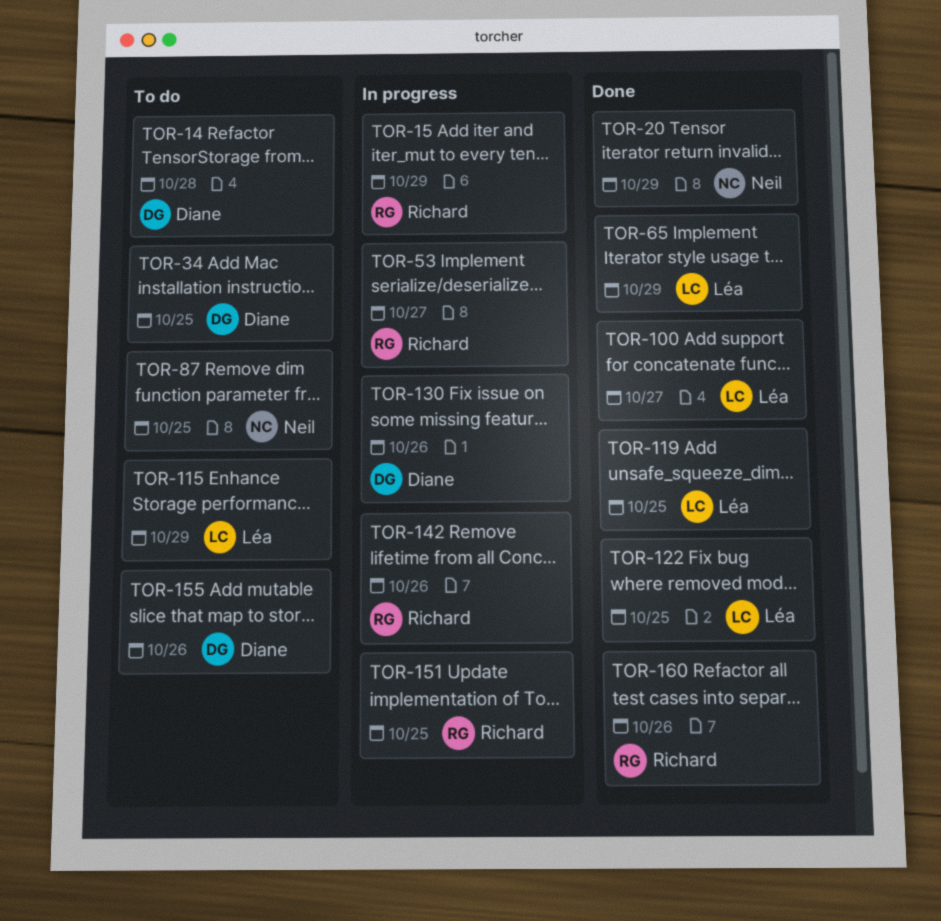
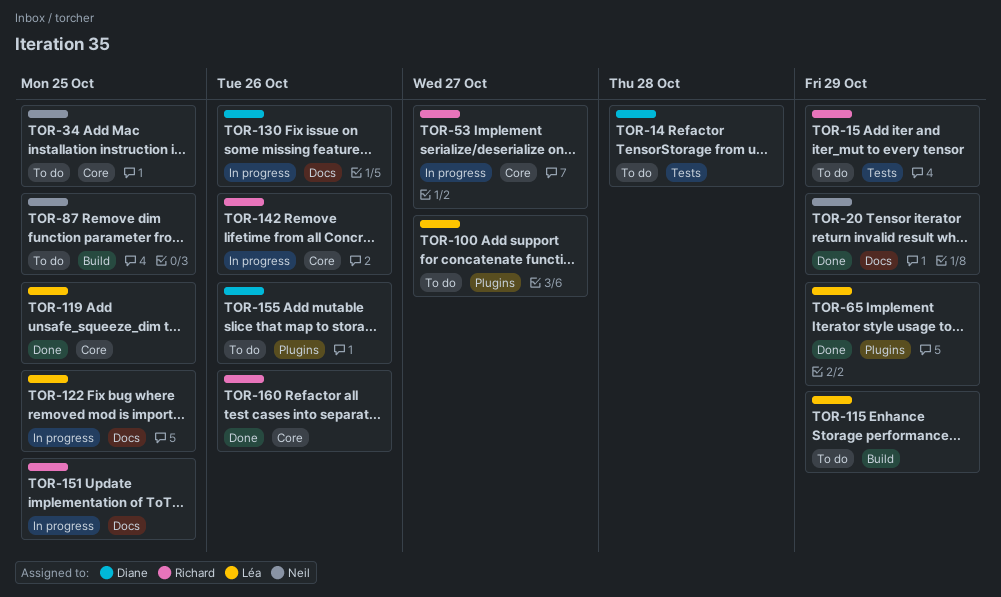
TOR-15, status: In progress -> To do
TOR-34, owner: Diane -> Neil
TOR-100, status: Done -> To do
TOR-122, status: Done -> In progress

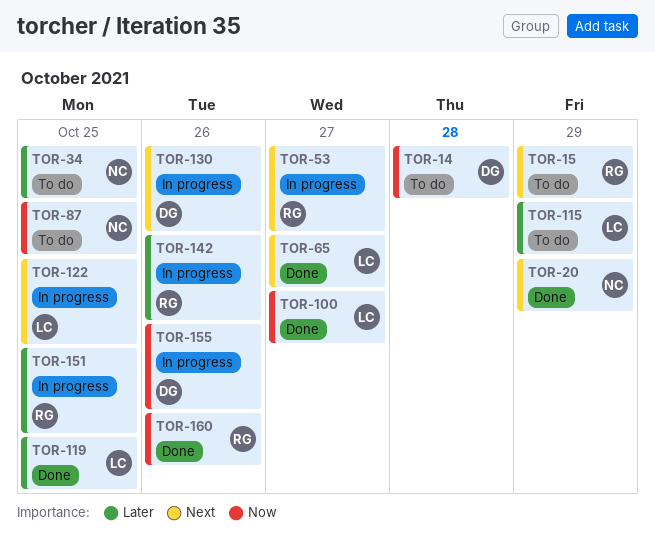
TOR-65, due: Oct 29 -> Oct 27
TOR-100, status: To do -> Done
TOR-155, status: To do -> In progress

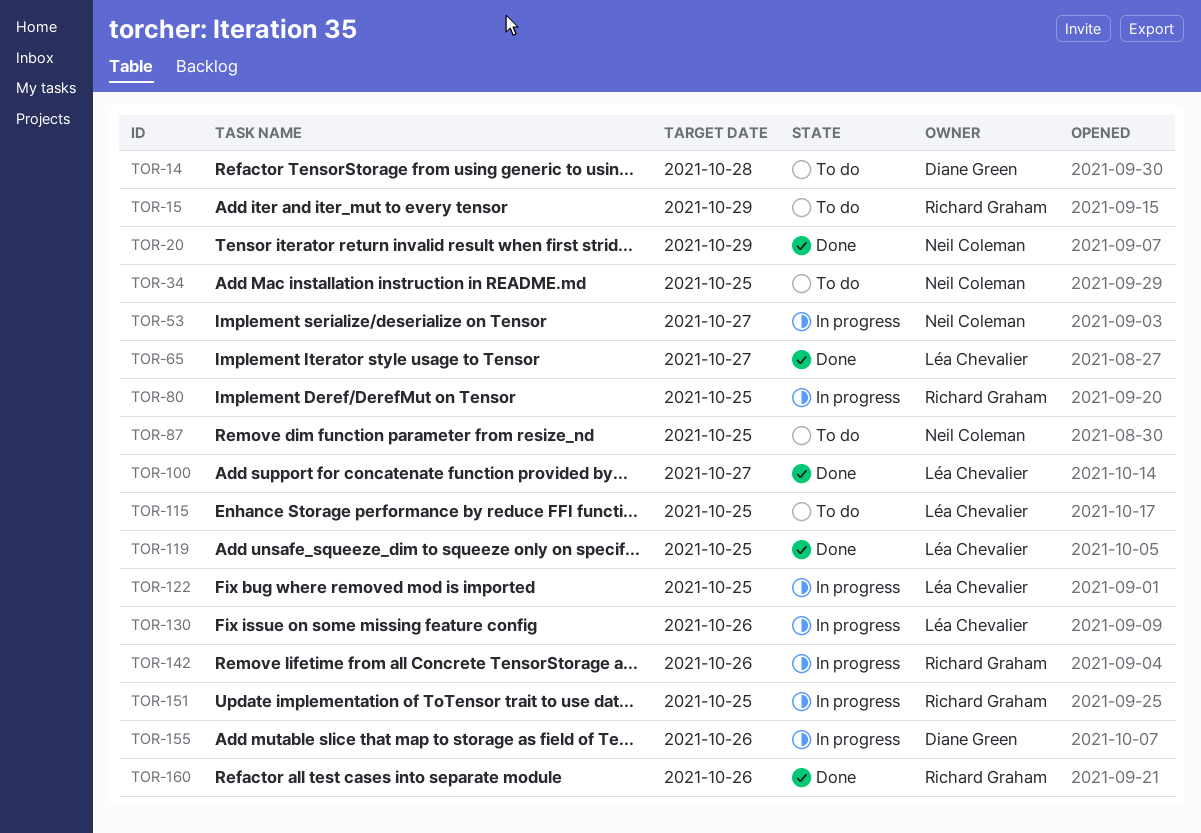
TOR-53, owner: Richard Graham -> Neil Coleman
TOR-80: none -> present
TOR-115, due: Oct 29 -> Oct 25
TOR-130, owner: Diane Green -> Léa Chevalier

